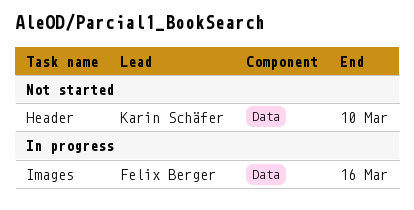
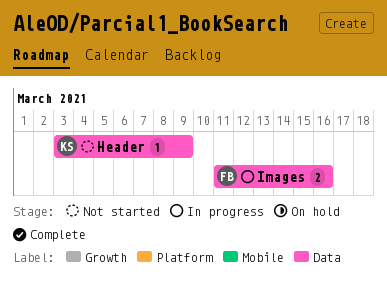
Header, due: Mar 10 -> Mar 9

